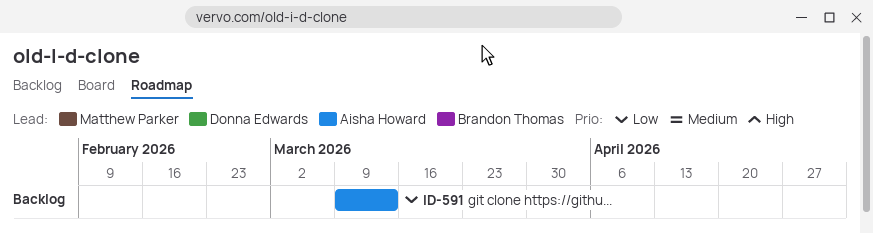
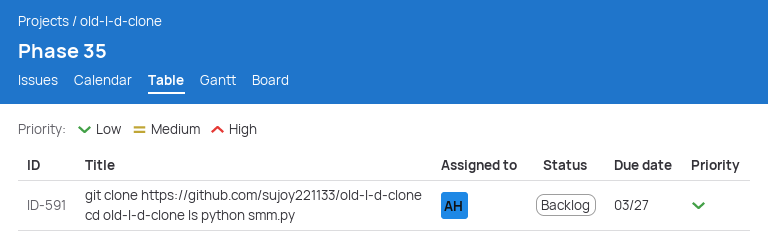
ID-591, due: Mar 13 -> Mar 27

